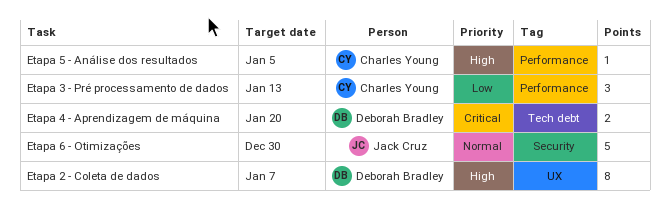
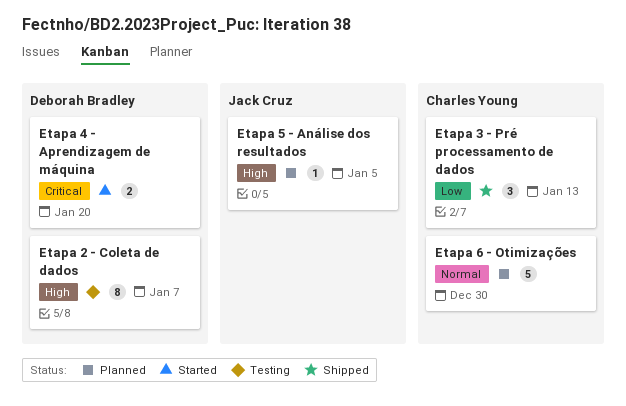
Etapa 5 - Análise dos resultados, owner: Charles Young -> Jack Cruz
Etapa 6 - Otimizações, owner: Jack Cruz -> Charles Young

